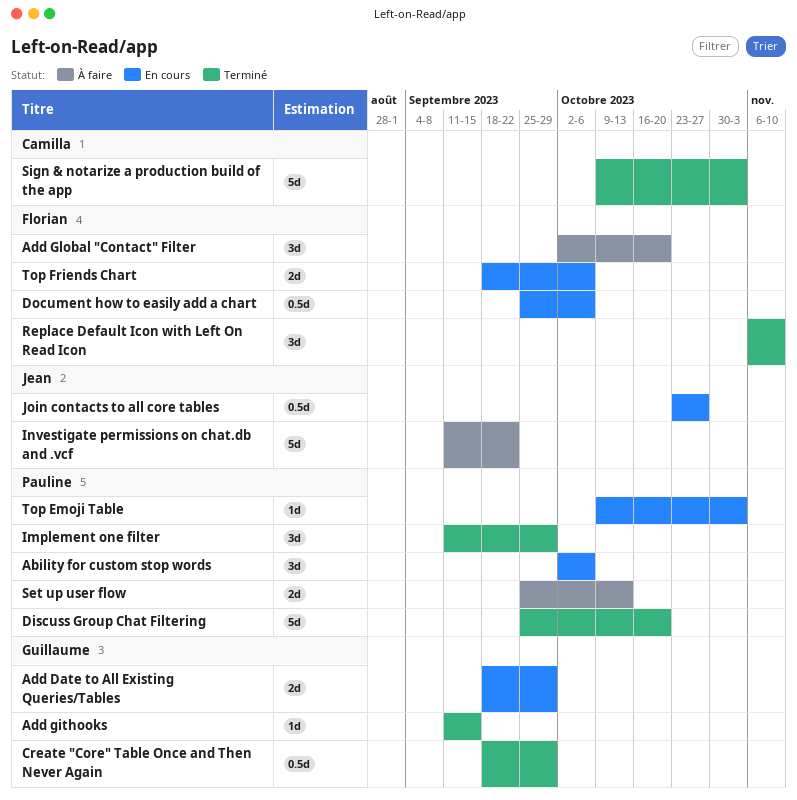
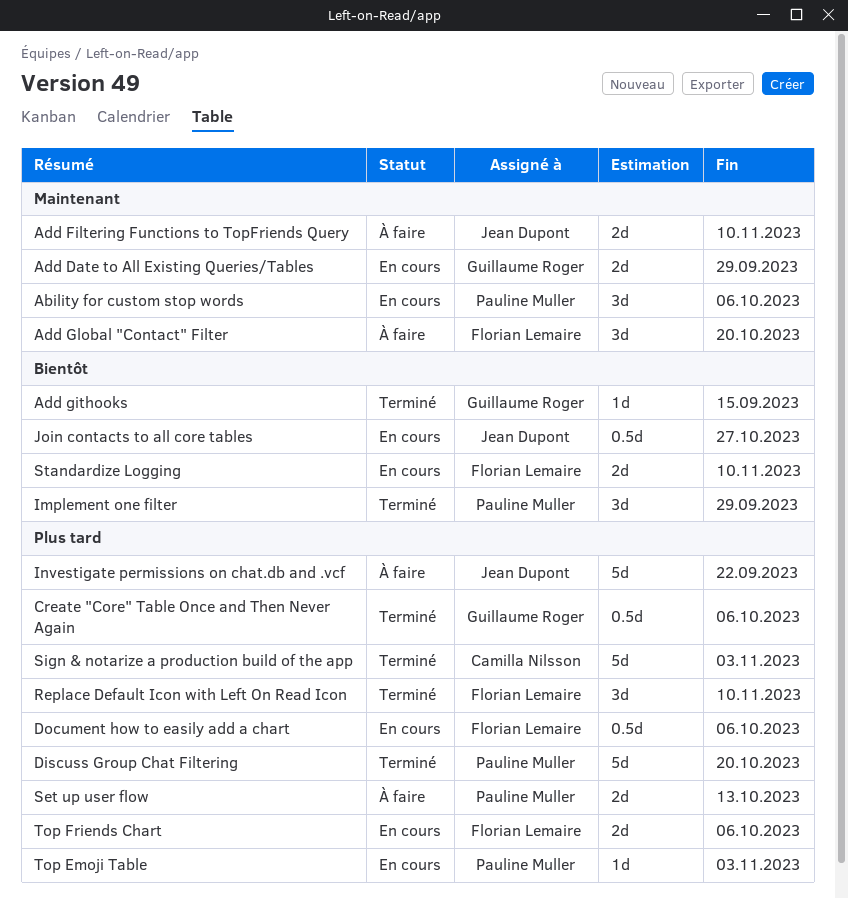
Add Filtering Functions to TopFriends Query: none -> present
Create "Core" Table Once and Then Never Again, due: Sep 29 -> Oct 6
Standardize Logging: none -> present

